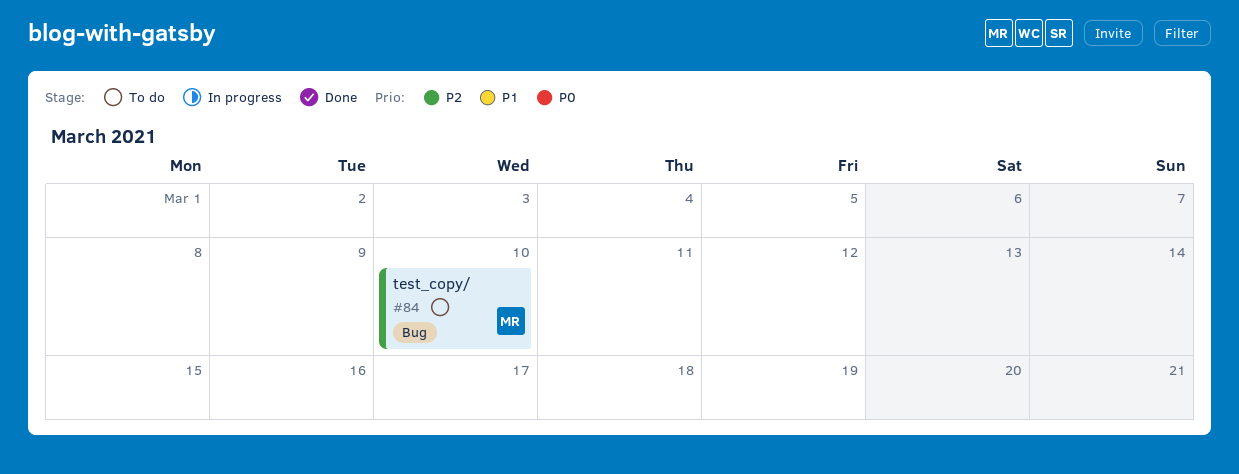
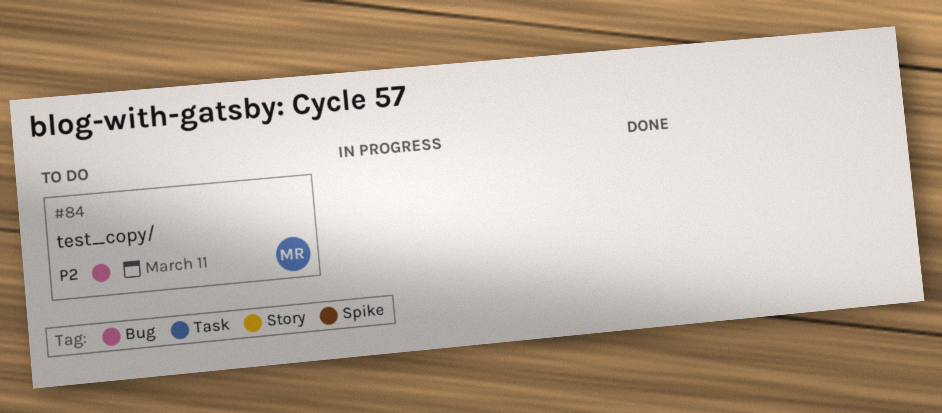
#84, due: Mar 10 -> Mar 11

